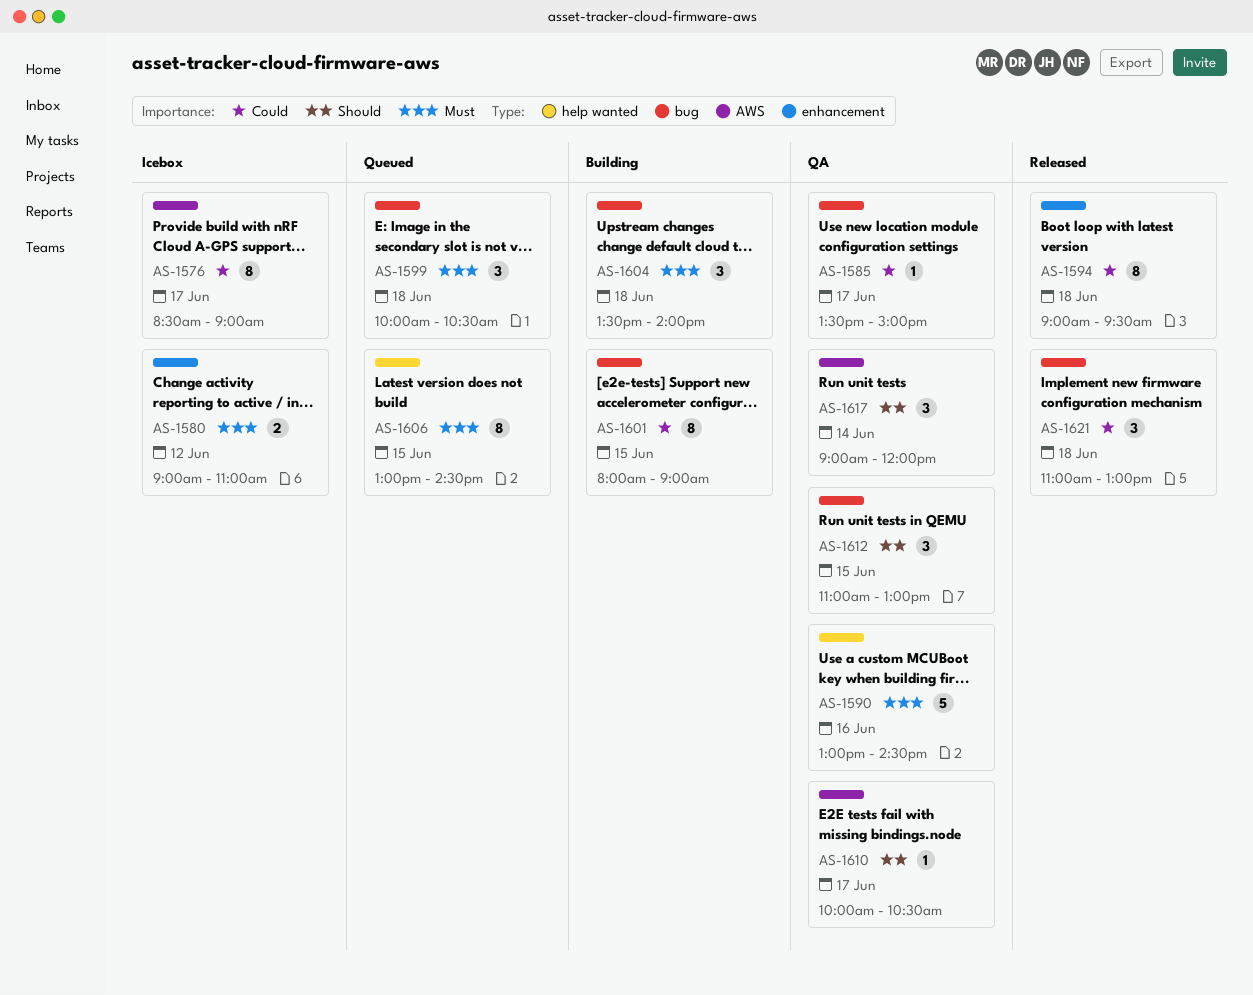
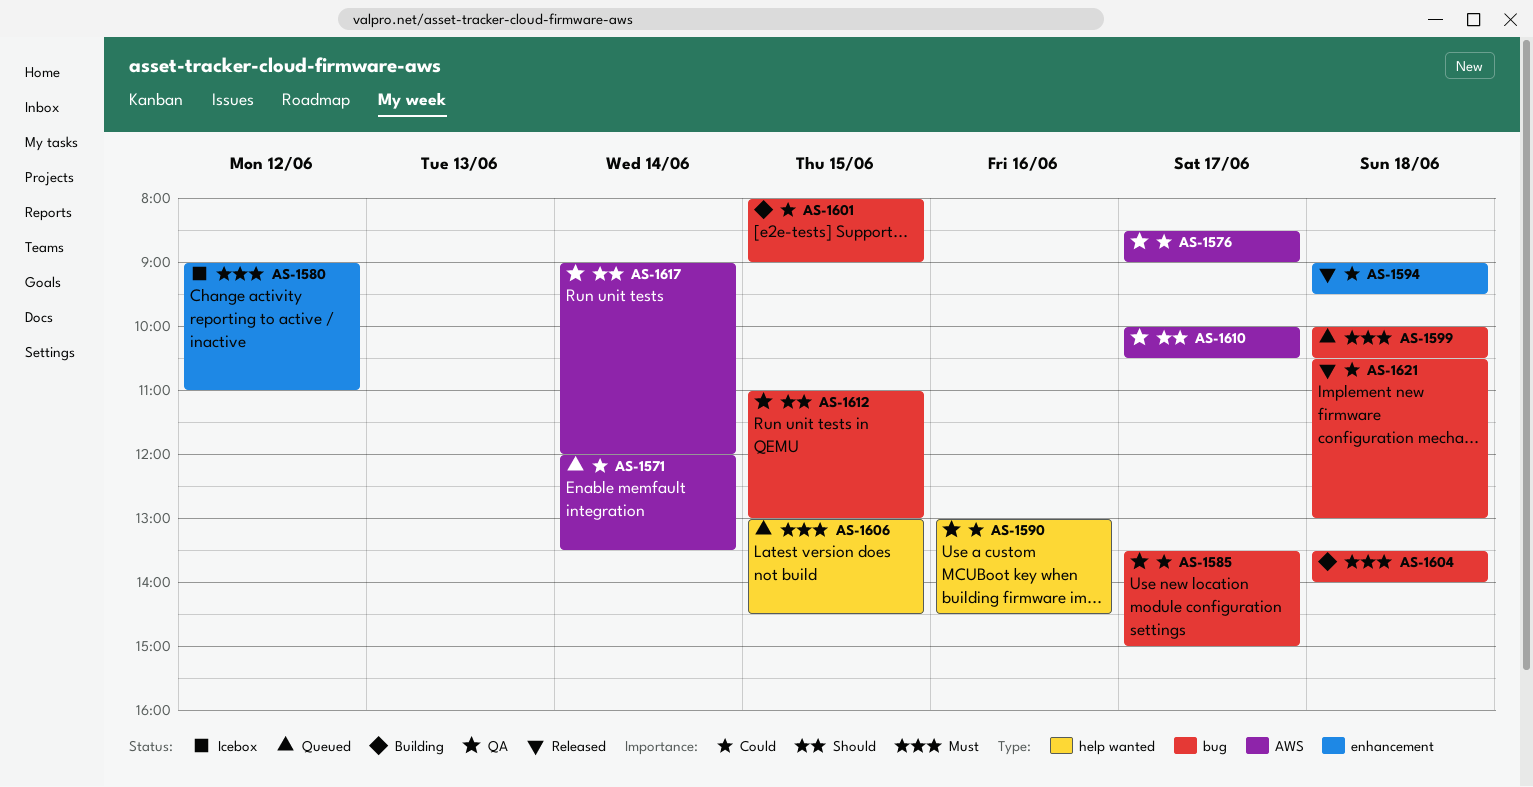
AS-1571: none -> present
AS-1576, status: Icebox -> QA
AS-1590, priority: Must -> Could
AS-1621, begins: 11:00 -> 10:30

